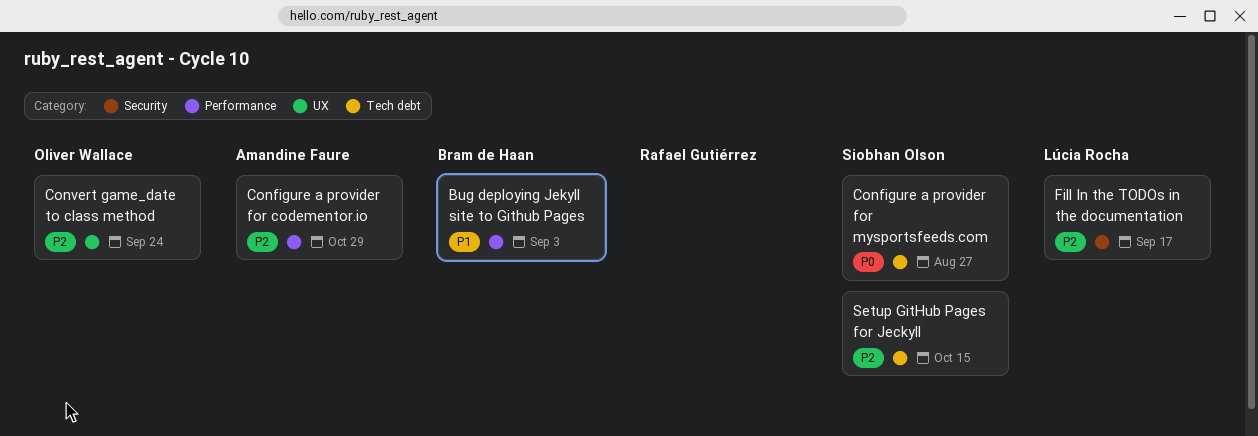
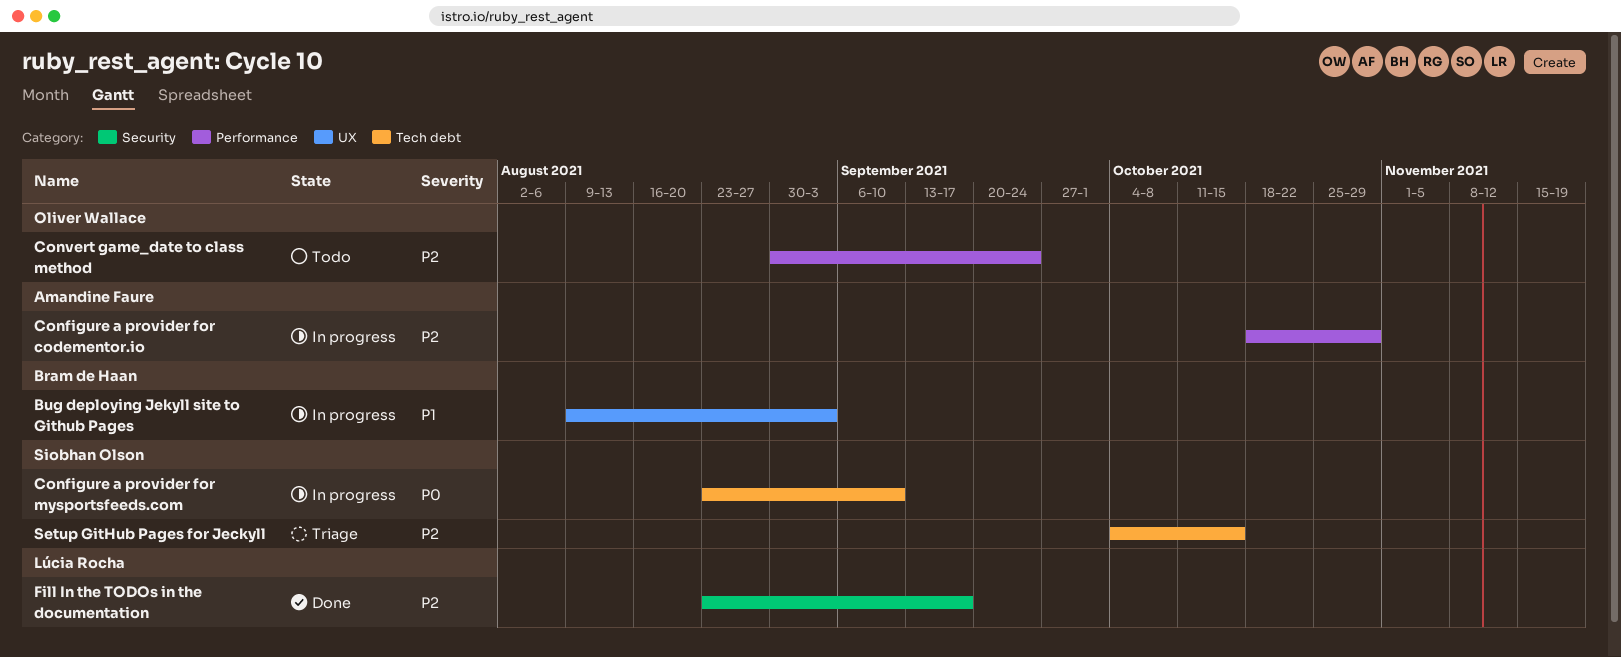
Bug deploying Jekyll site to Github Pages, label: Performance -> UX
Configure a provider for mysportsfeeds.com, due: Aug 27 -> Sep 10
Convert game_date to class method, label: UX -> Performance

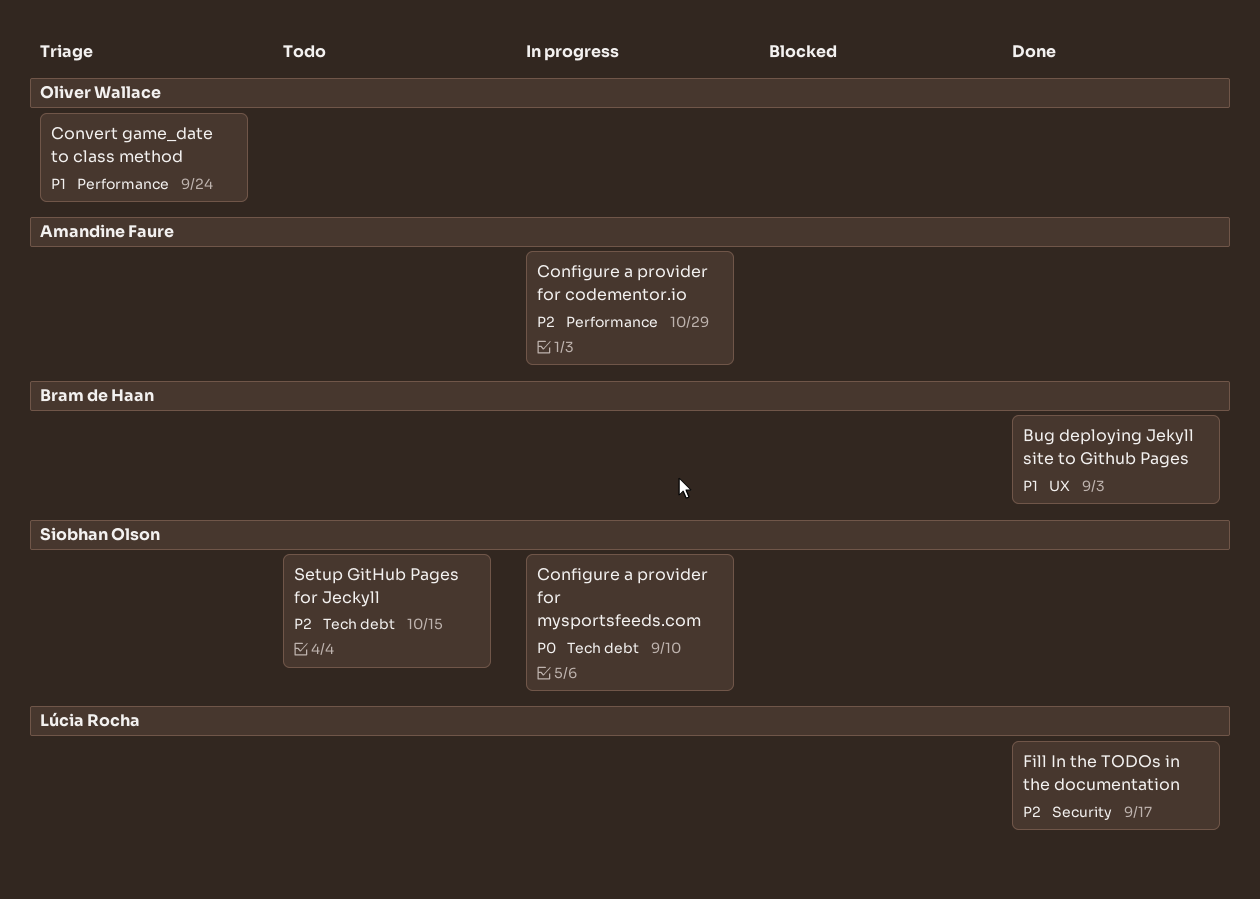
Bug deploying Jekyll site to Github Pages, status: In progress -> Done
Convert game_date to class method, status: Todo -> Triage
Convert game_date to class method, priority: P2 -> P1
Setup GitHub Pages for Jeckyll, status: Triage -> Todo

